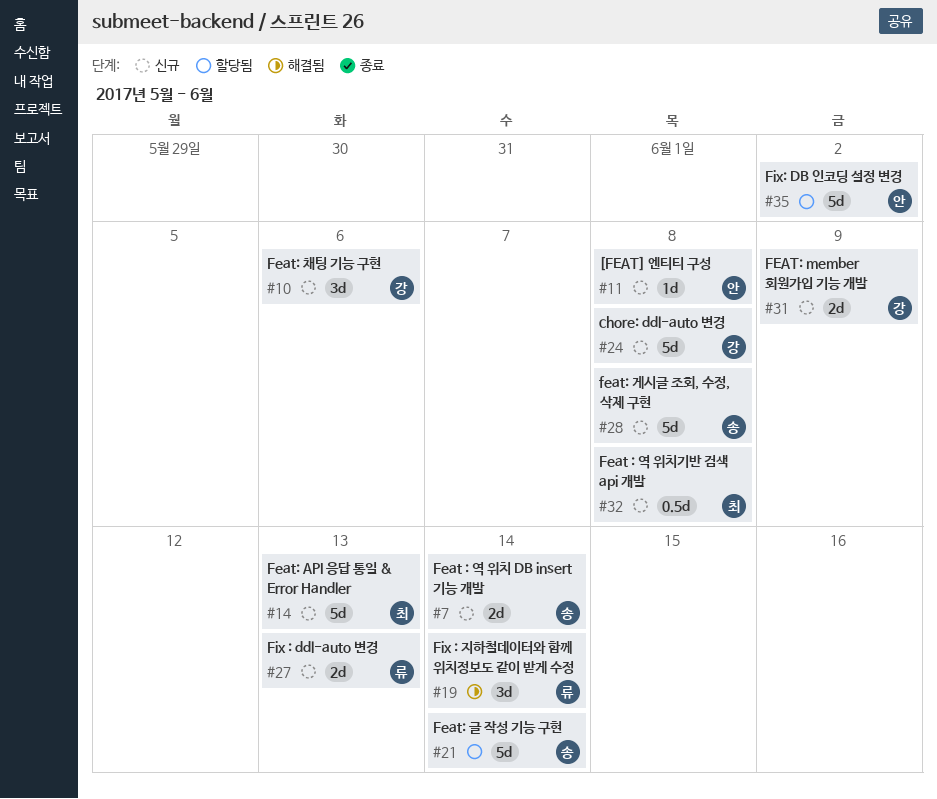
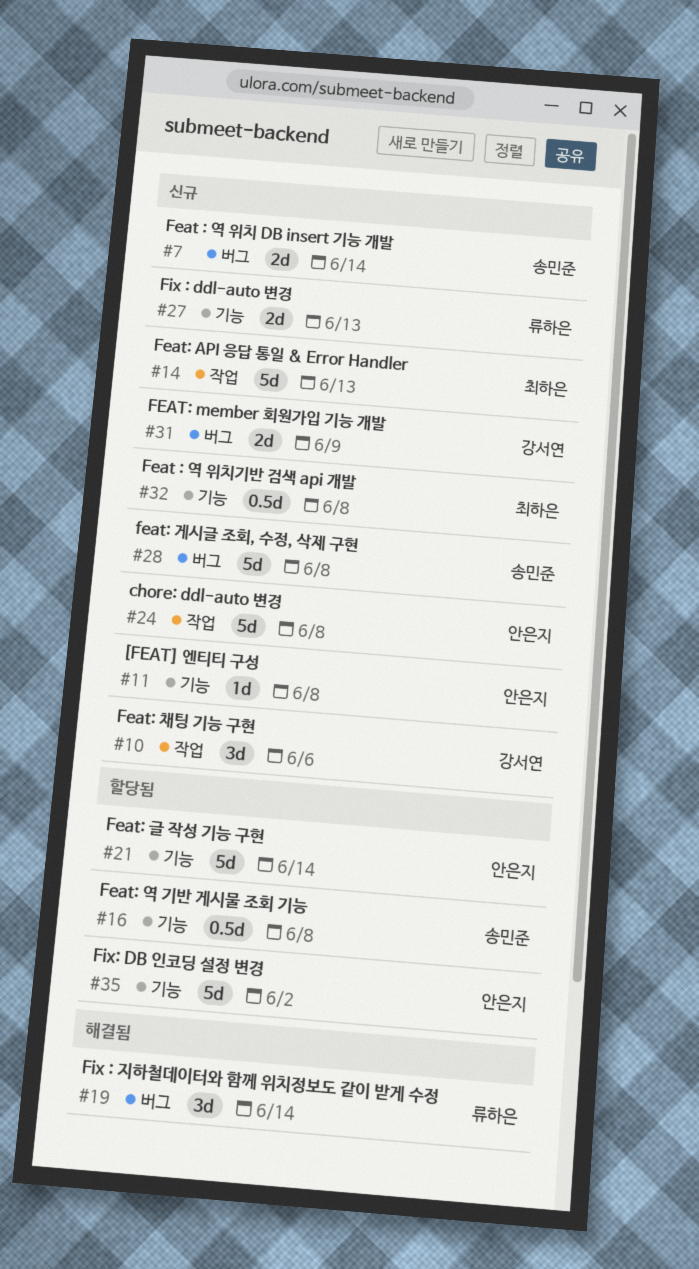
#16: none -> present
#21, owner: 송민준 -> 안은지
#24, owner: 강서연 -> 안은지

